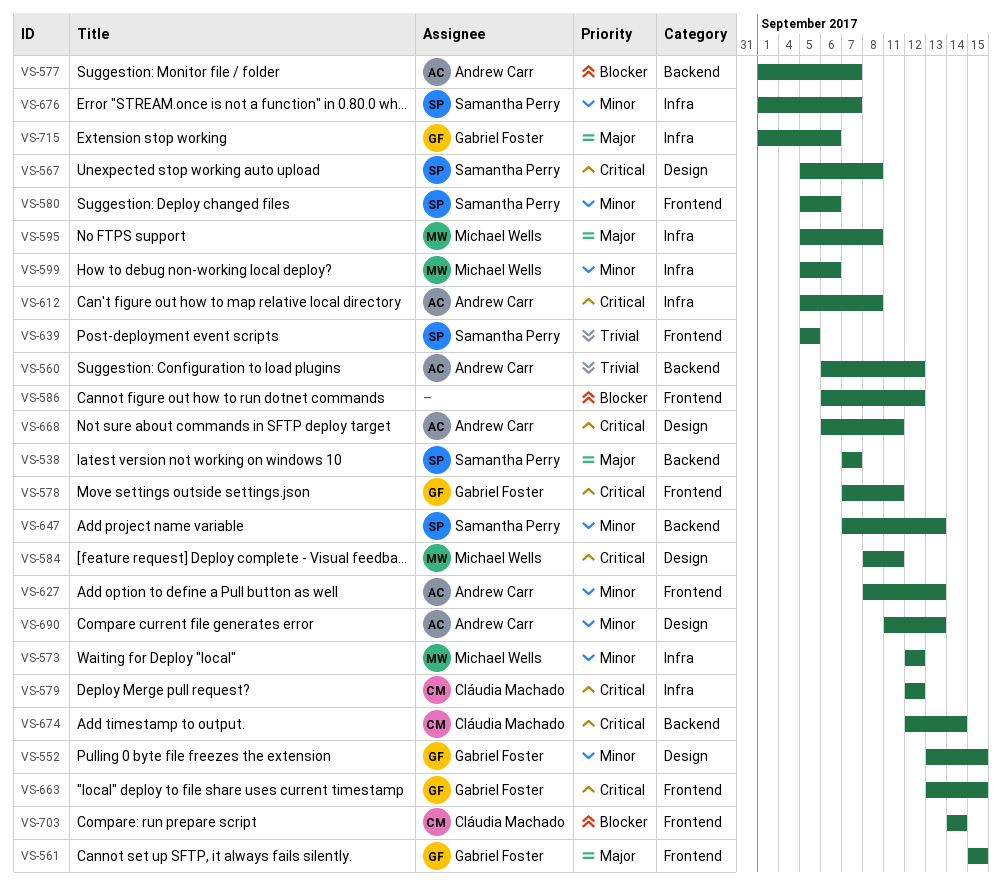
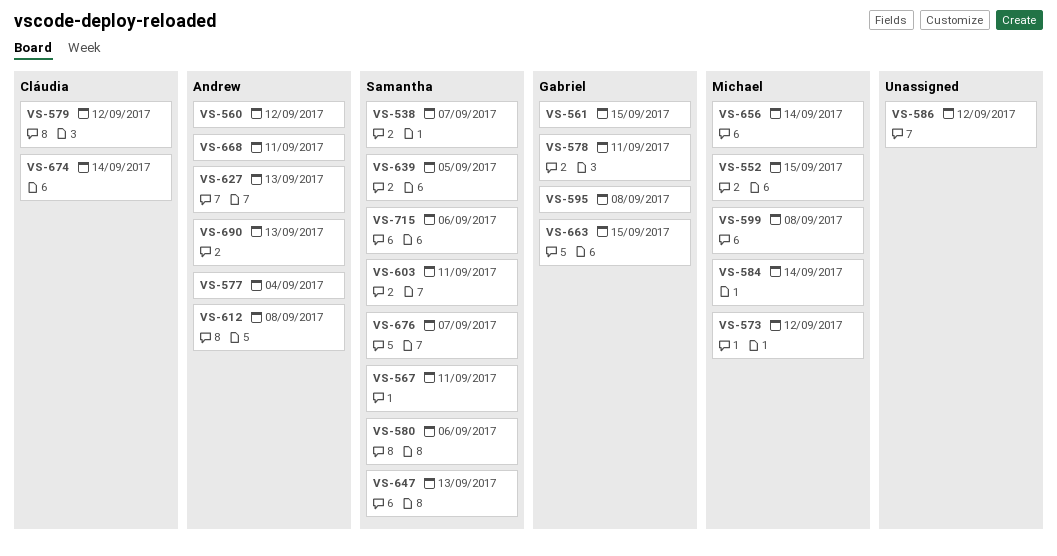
VS-552, owner: Gabriel Foster -> Michael Wells
VS-567, due: Sep 8 -> Sep 11
VS-577, due: Sep 7 -> Sep 4
VS-584, due: Sep 11 -> Sep 14
VS-595, owner: Michael Wells -> Gabriel Foster
VS-599, due: Sep 6 -> Sep 8
VS-603: none -> present
VS-656: none -> present
VS-703: present -> none
VS-715, owner: Gabriel Foster -> Samantha Perry

